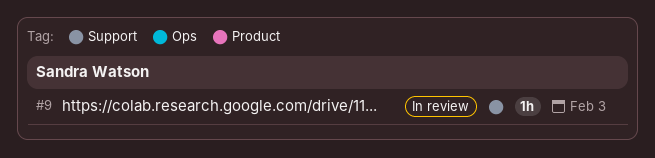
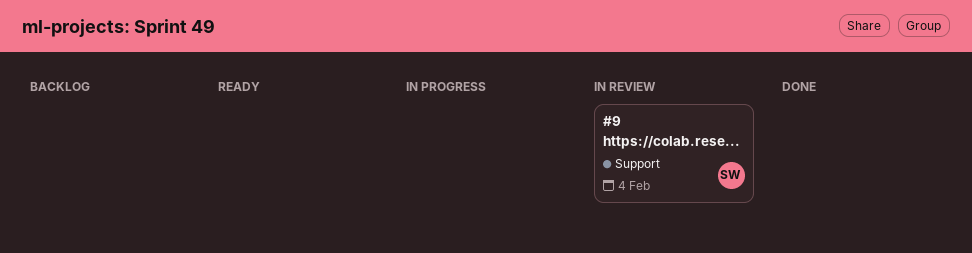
#9, due: Feb 3 -> Feb 4

